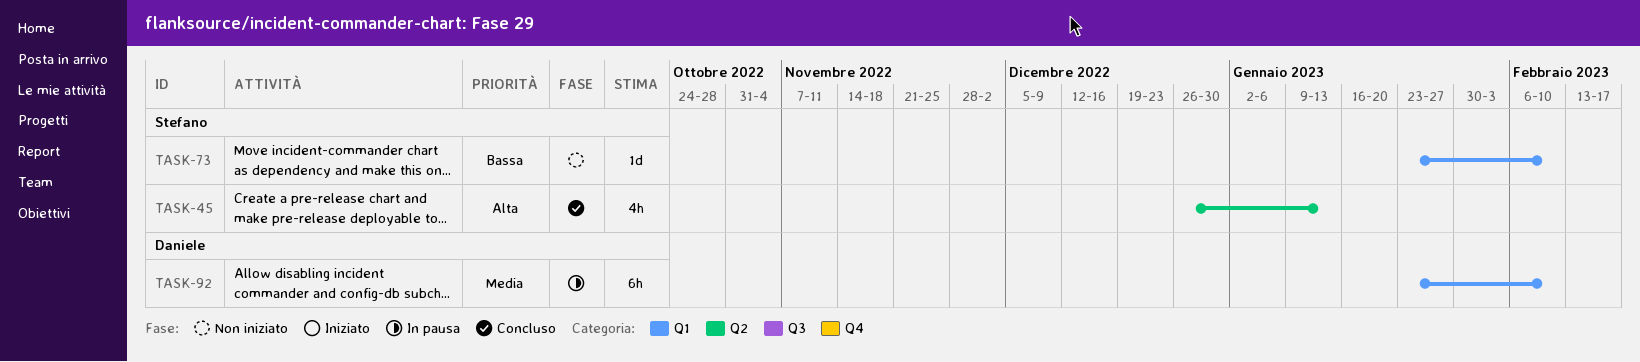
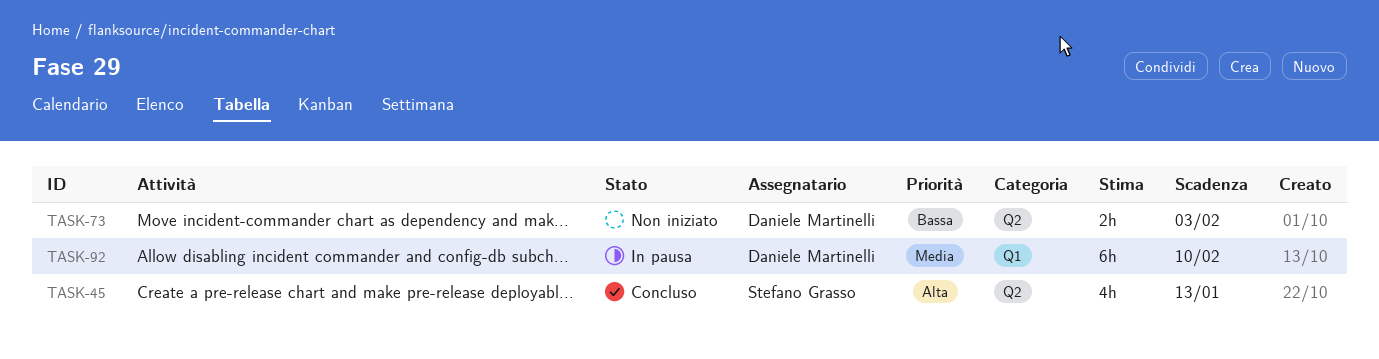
TASK-73, owner: Stefano Grasso -> Daniele Martinelli
TASK-73, label: Q1 -> Q2
TASK-73, estimate: 1d -> 2h
TASK-73, due: Feb 10 -> Feb 3

